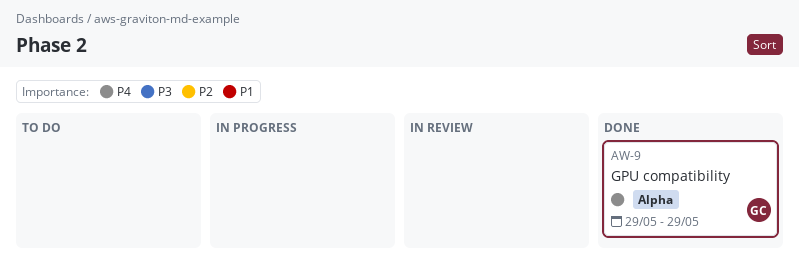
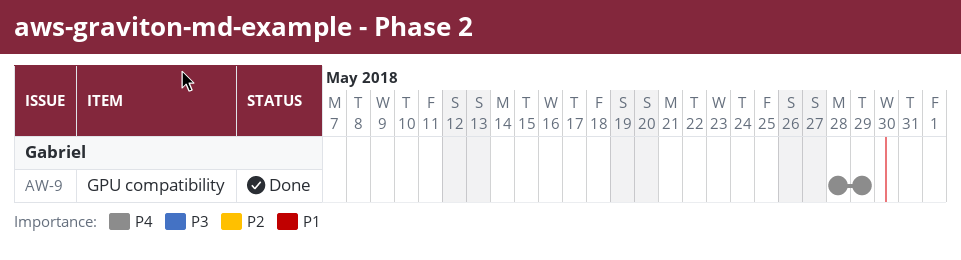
AW-9, start: May 29 -> May 28

